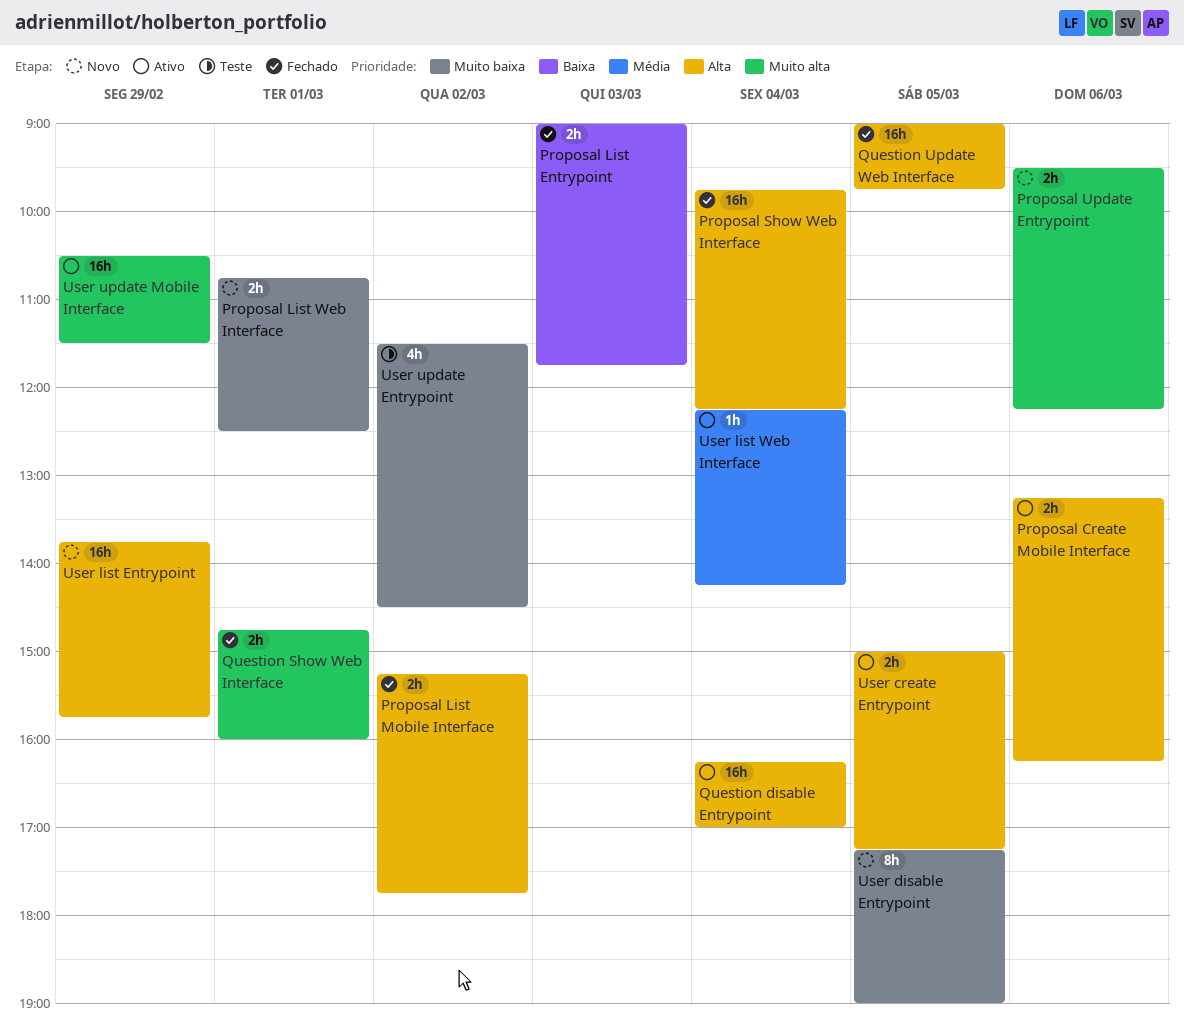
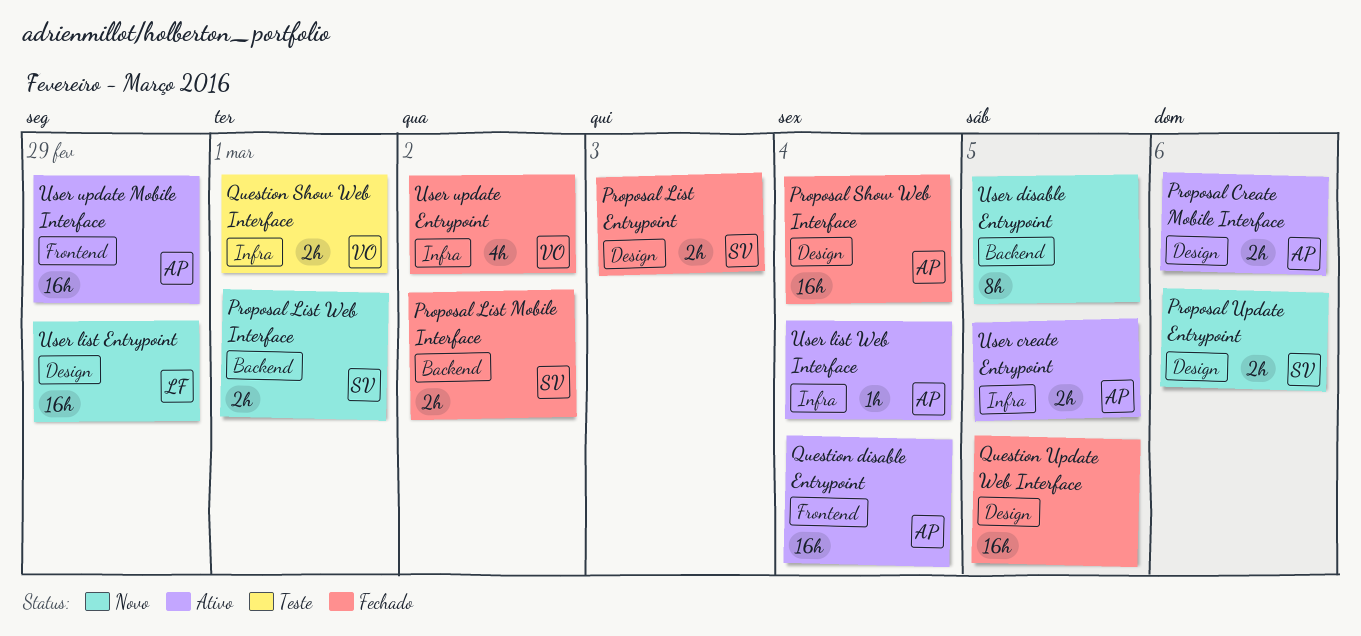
Question Show Web Interface, status: Fechado -> Teste
User update Entrypoint, status: Teste -> Fechado

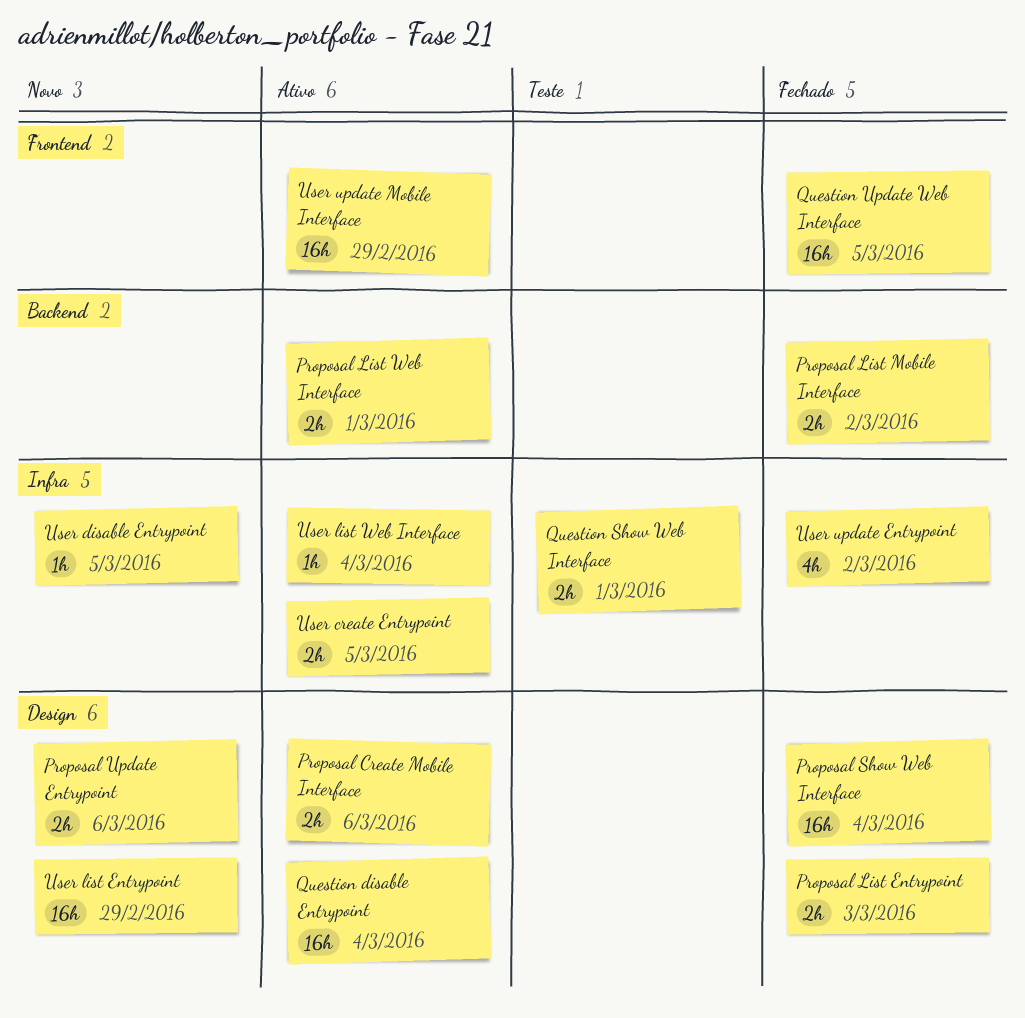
Proposal List Web Interface, status: Novo -> Ativo
Question disable Entrypoint, label: Frontend -> Design
Question Update Web Interface, label: Design -> Frontend
User disable Entrypoint, label: Backend -> Infra
User disable Entrypoint, estimate: 8h -> 1h

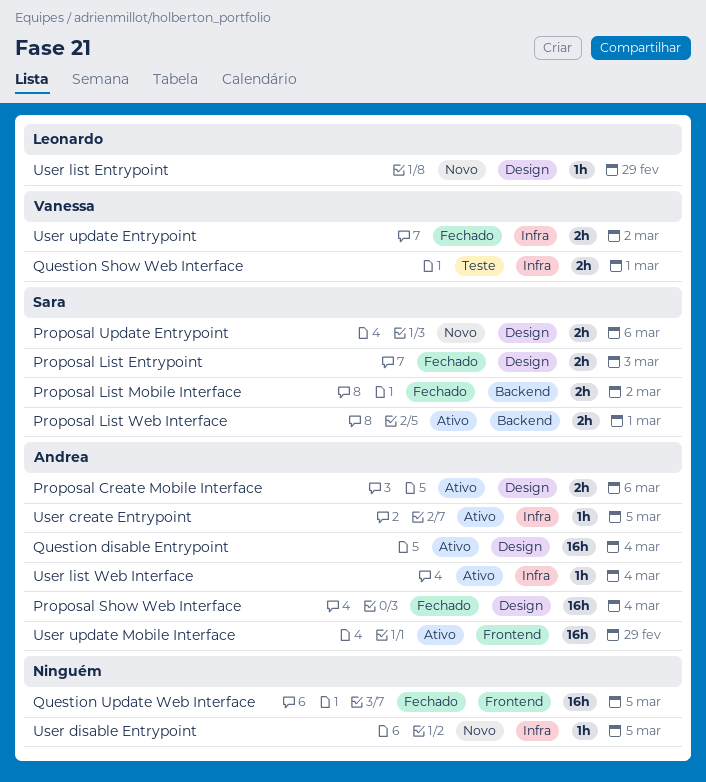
User create Entrypoint, estimate: 2h -> 1h
User list Entrypoint, estimate: 16h -> 1h
User update Entrypoint, estimate: 4h -> 2h

